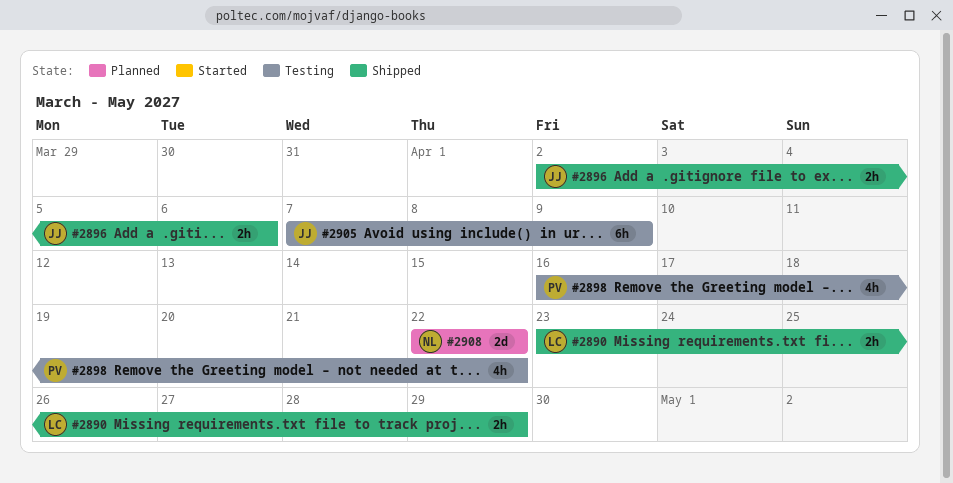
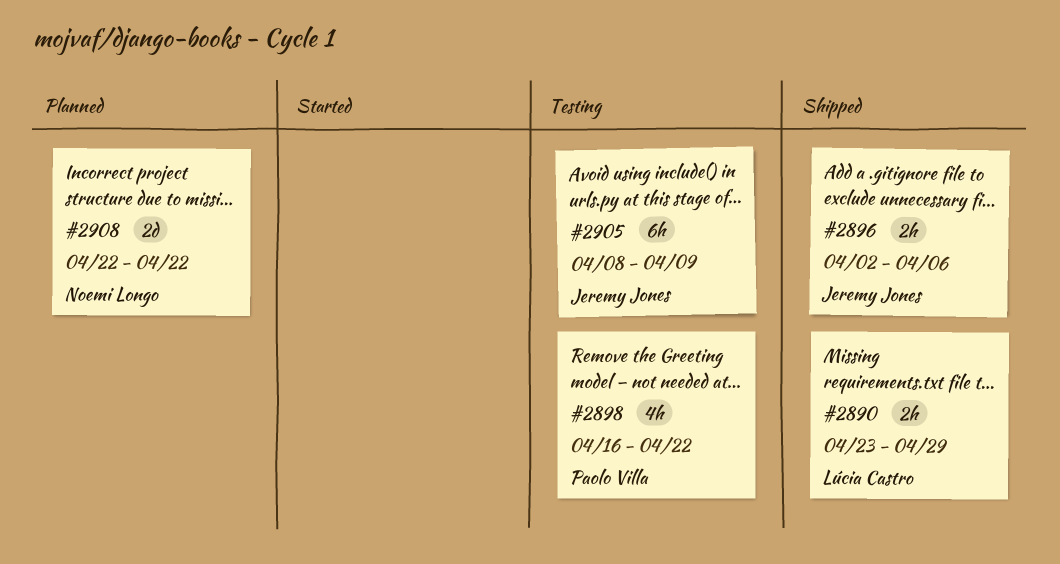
#2905, start: Apr 7 -> Apr 8

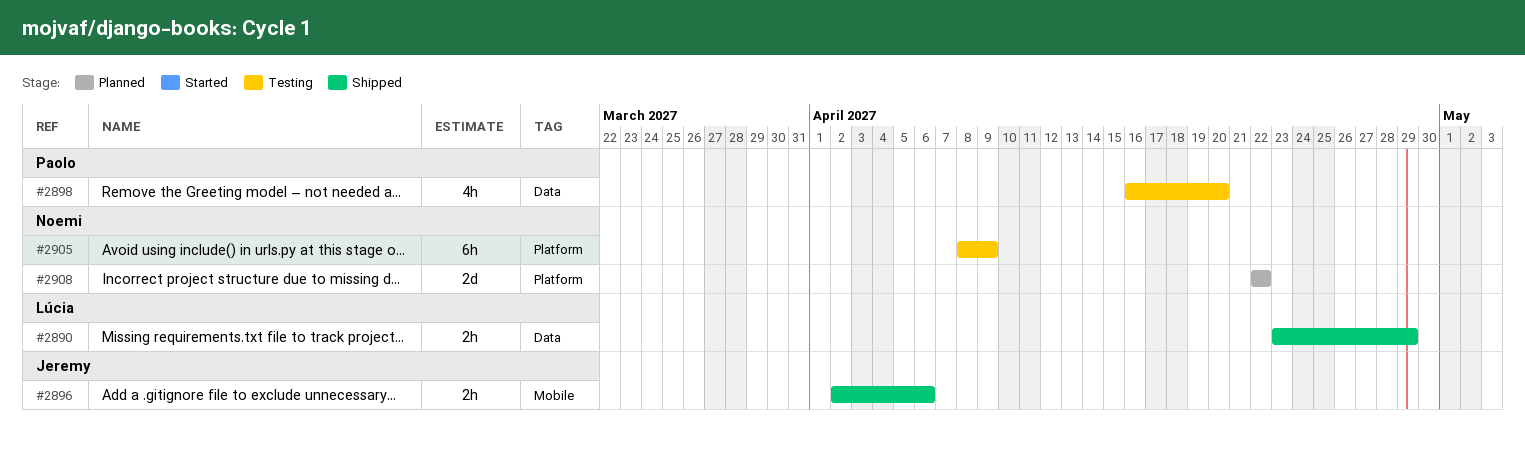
#2898, due: Apr 22 -> Apr 20
#2905, owner: Jeremy Jones -> Noemi Longo

